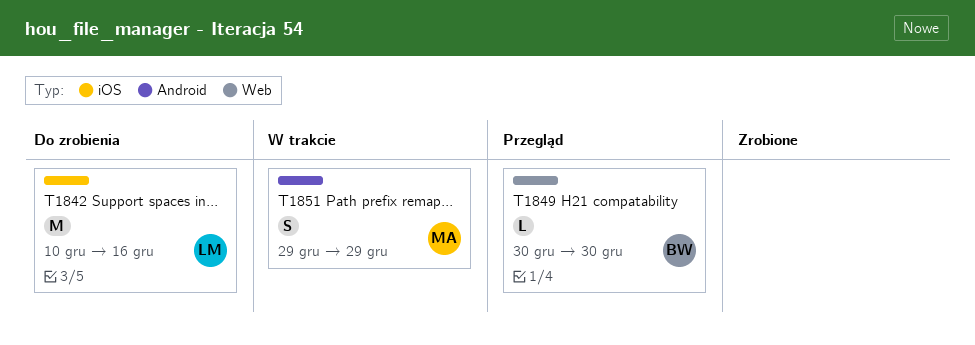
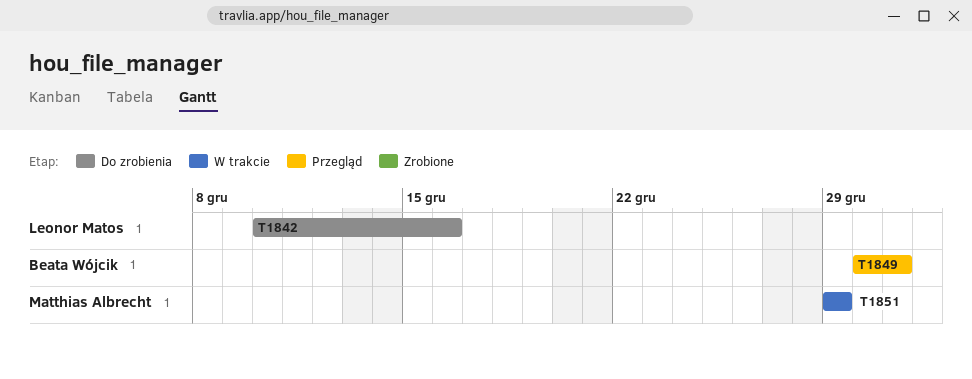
T1849, due: Dec 30 -> Dec 31

